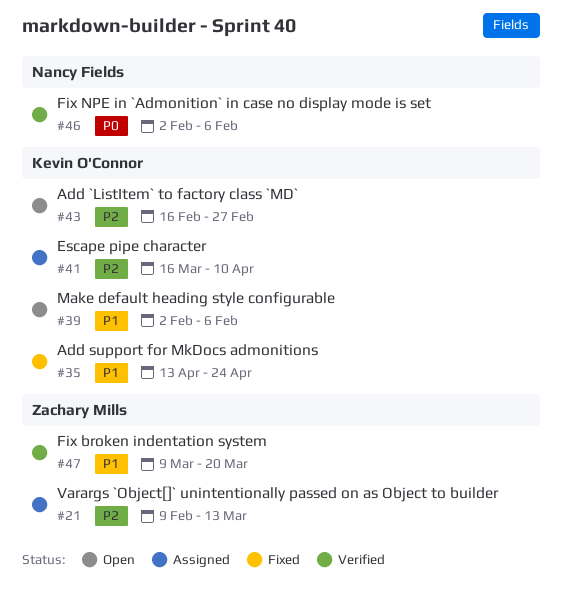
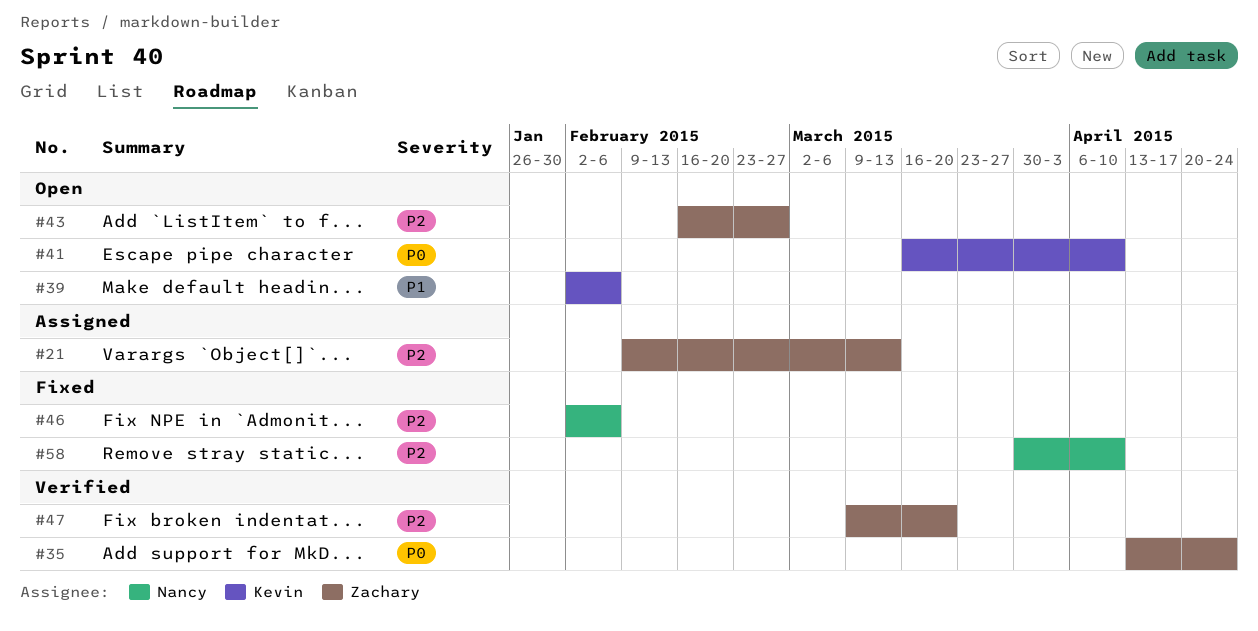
#35, status: Fixed -> Verified
#35, owner: Kevin O'Connor -> Zachary Mills
#35, priority: P1 -> P0
#41, status: Assigned -> Open
#41, priority: P2 -> P0
#43, owner: Kevin O'Connor -> Zachary Mills
#46, status: Verified -> Fixed
#46, priority: P0 -> P2
#47, priority: P1 -> P2
#58: none -> present

